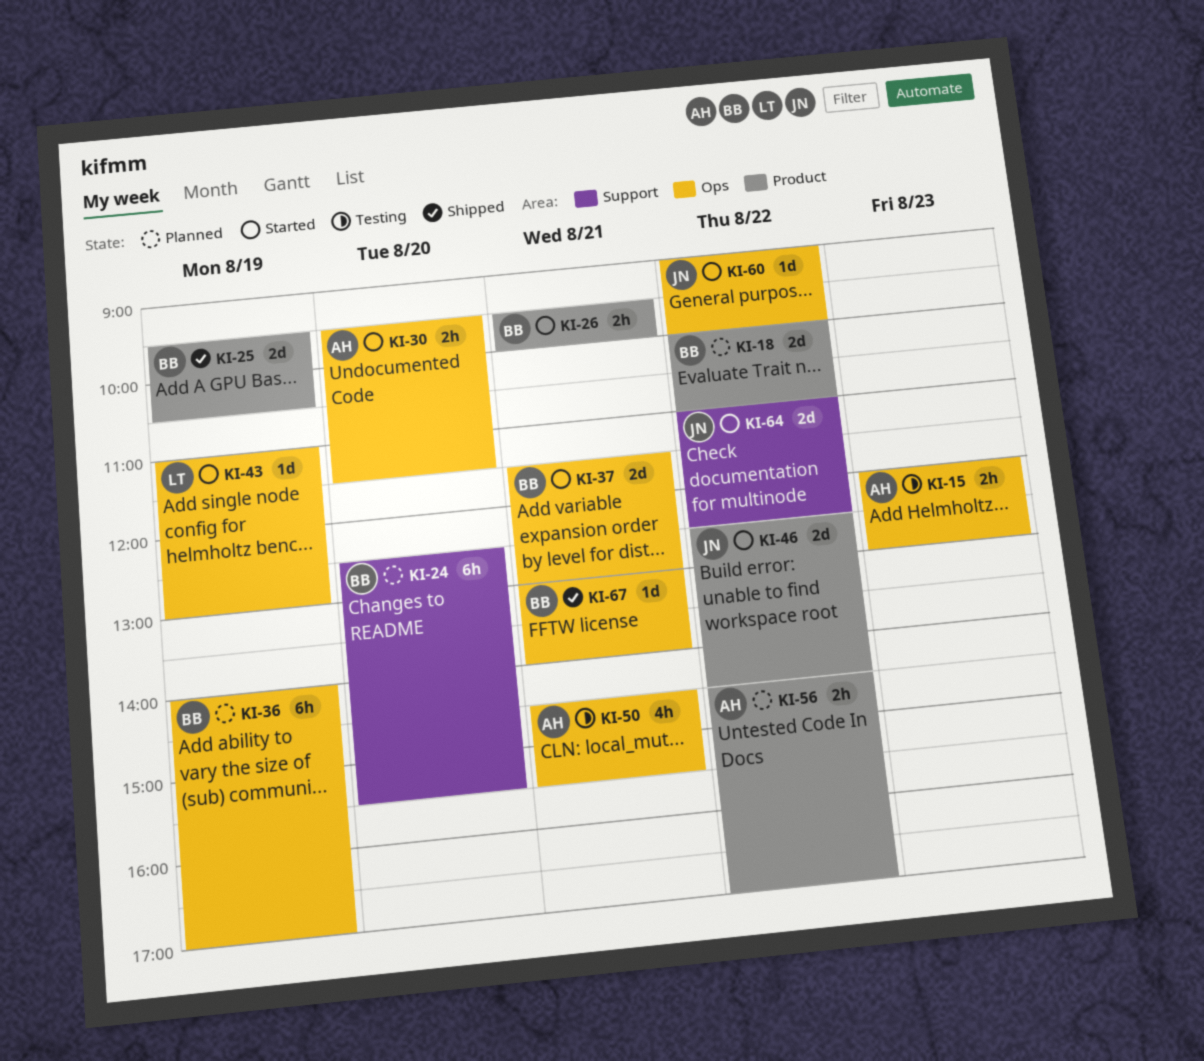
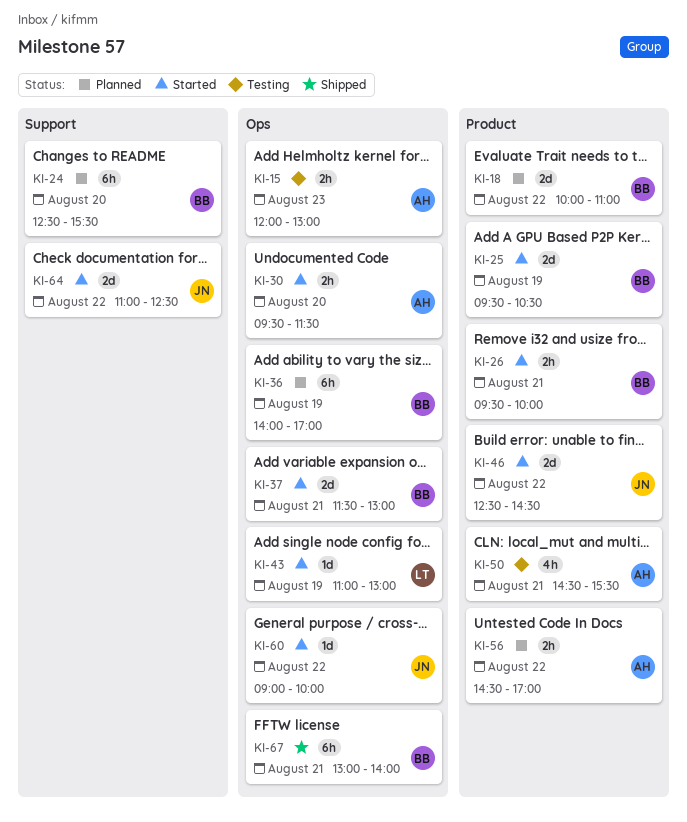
KI-25, status: Shipped -> Started
KI-50, label: Ops -> Product
KI-67, estimate: 1d -> 6h

